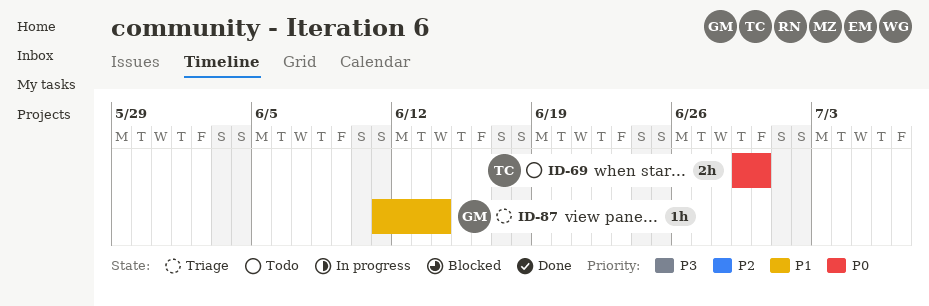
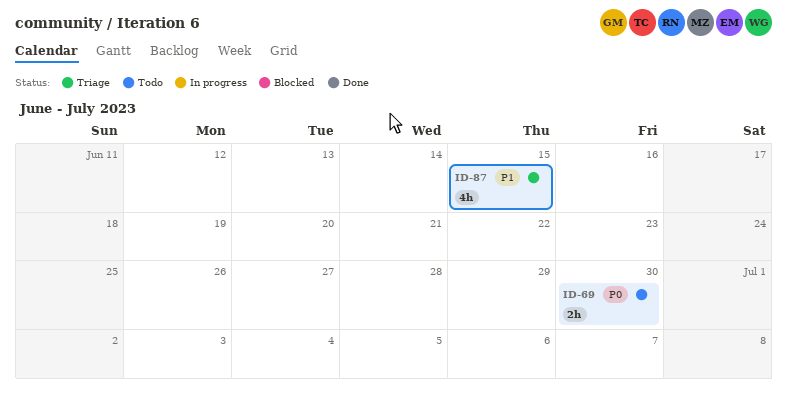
ID-87, estimate: 1h -> 4h
ID-87, due: Jun 14 -> Jun 15

